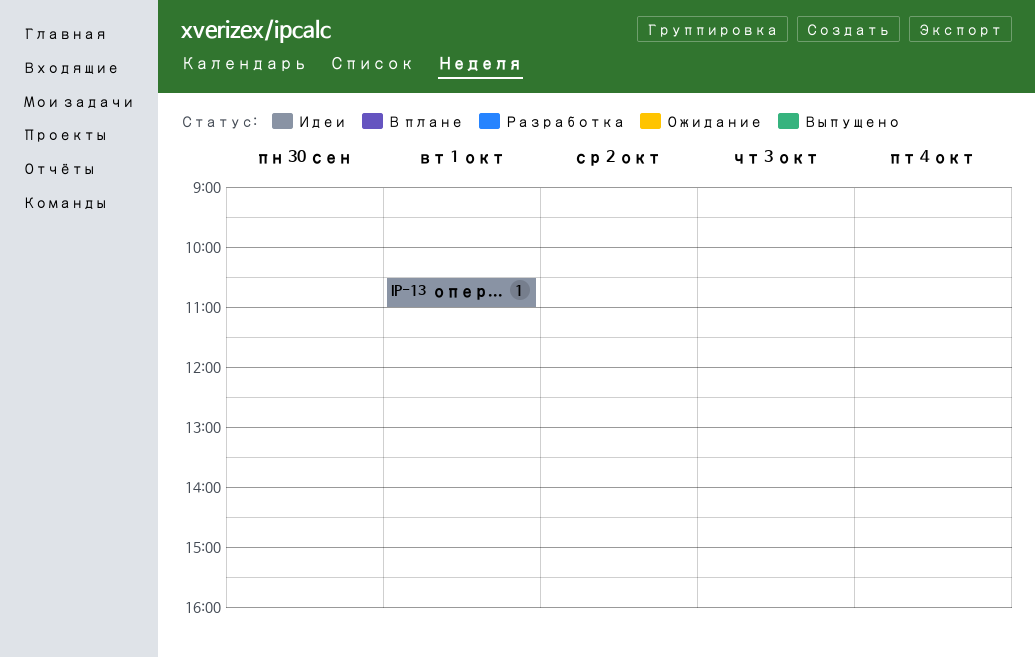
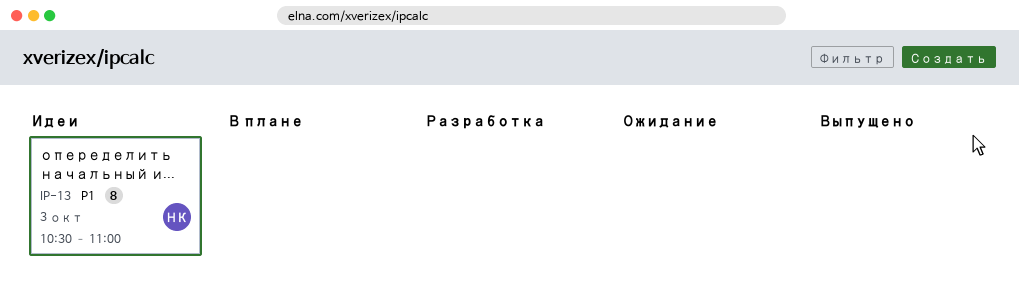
IP-13, estimate: 1 -> 8
IP-13, day: Oct 1 -> Oct 3

